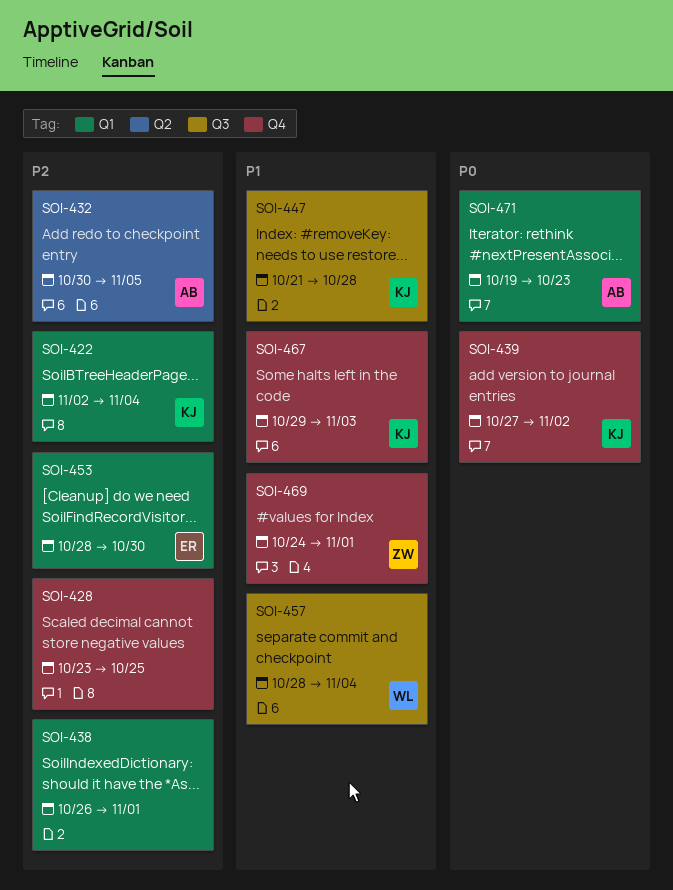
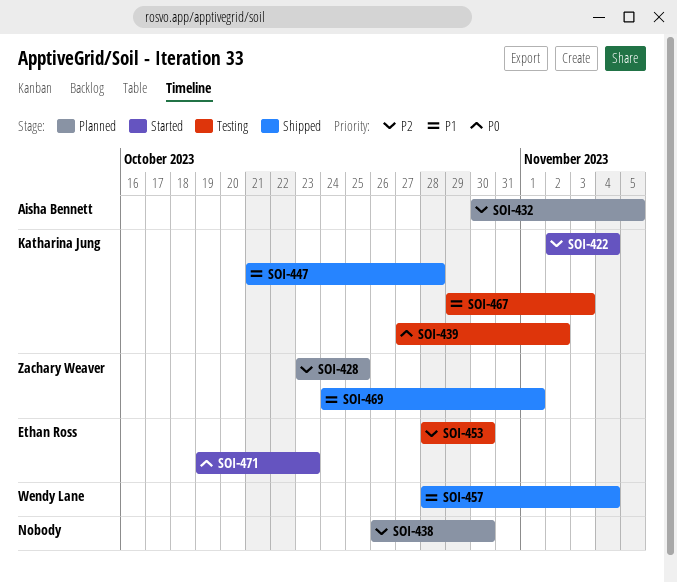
SOI-428, owner: none -> Zachary Weaver
SOI-438, due: Nov 1 -> Oct 30
SOI-471, owner: Aisha Bennett -> Ethan Ross

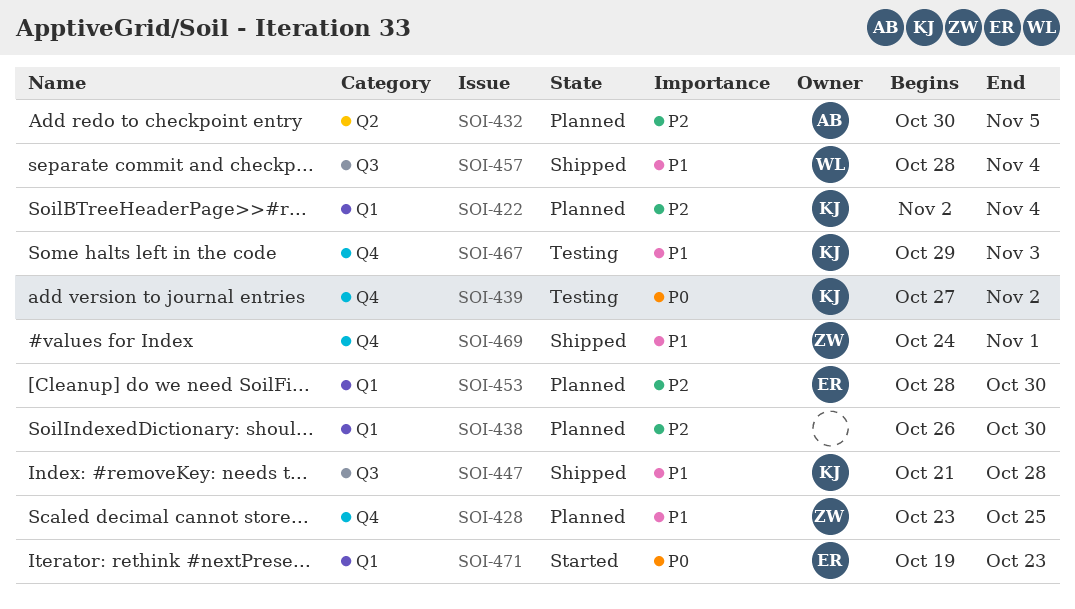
SOI-422, status: Started -> Planned
SOI-428, priority: P2 -> P1
SOI-453, status: Testing -> Planned

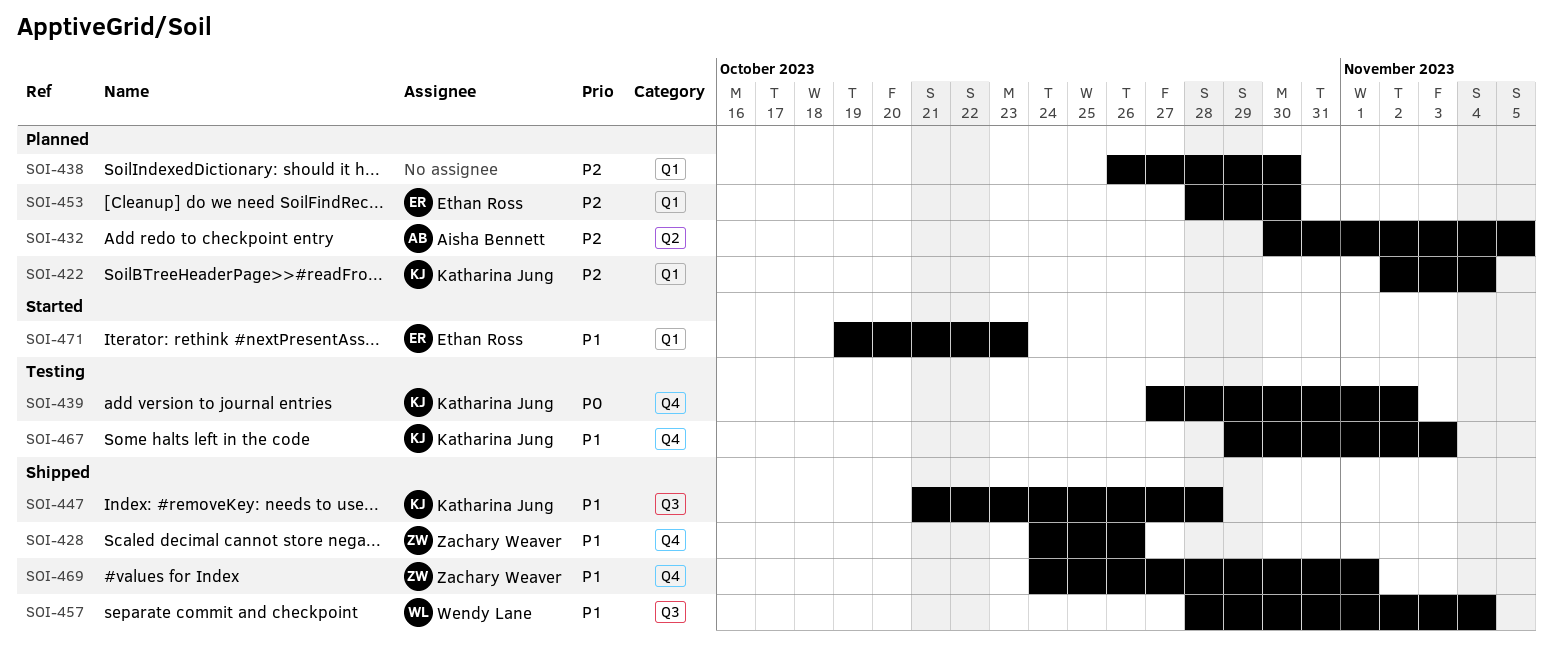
SOI-428, status: Planned -> Shipped
SOI-428, start: Oct 23 -> Oct 24
SOI-428, due: Oct 25 -> Oct 26
SOI-471, priority: P0 -> P1

